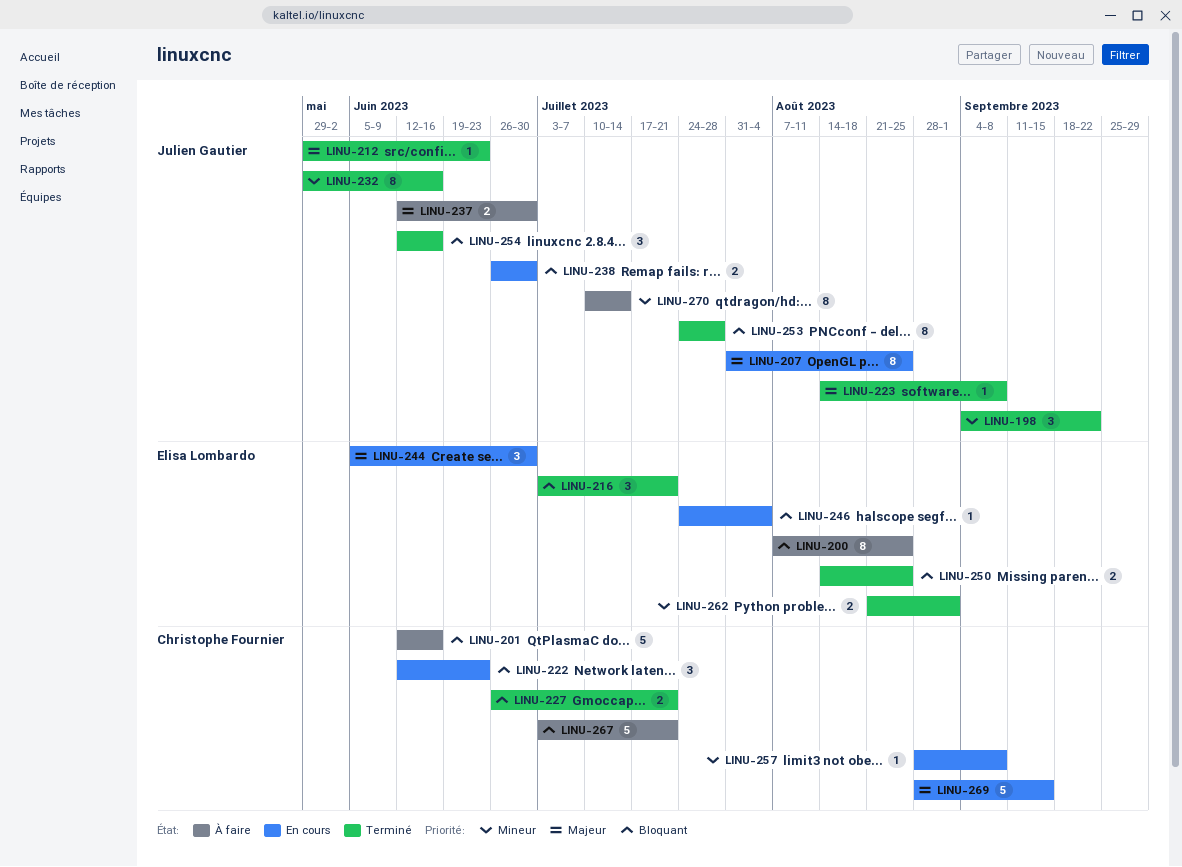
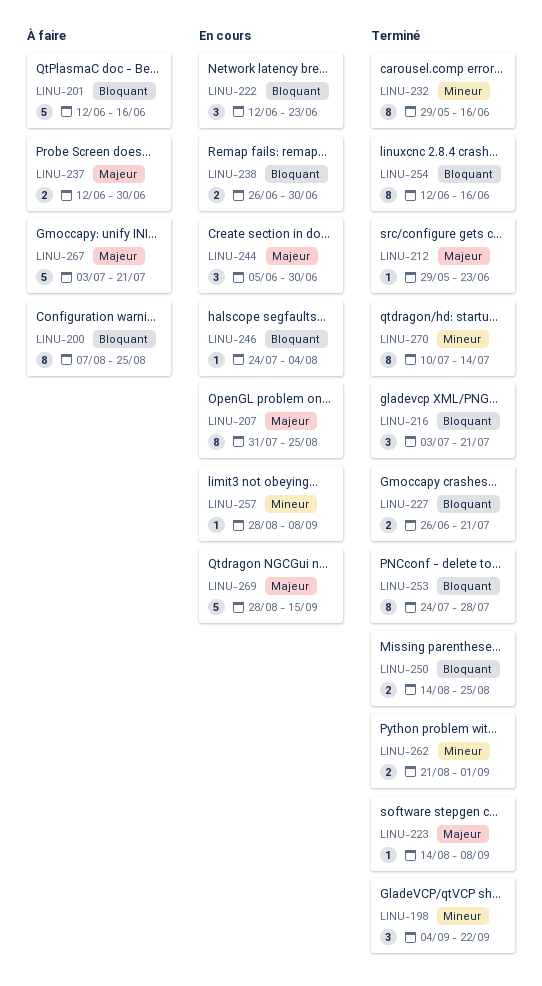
LINU-254, estimate: 3 -> 8
LINU-267, priority: Bloquant -> Majeur
LINU-270, status: À faire -> Terminé

